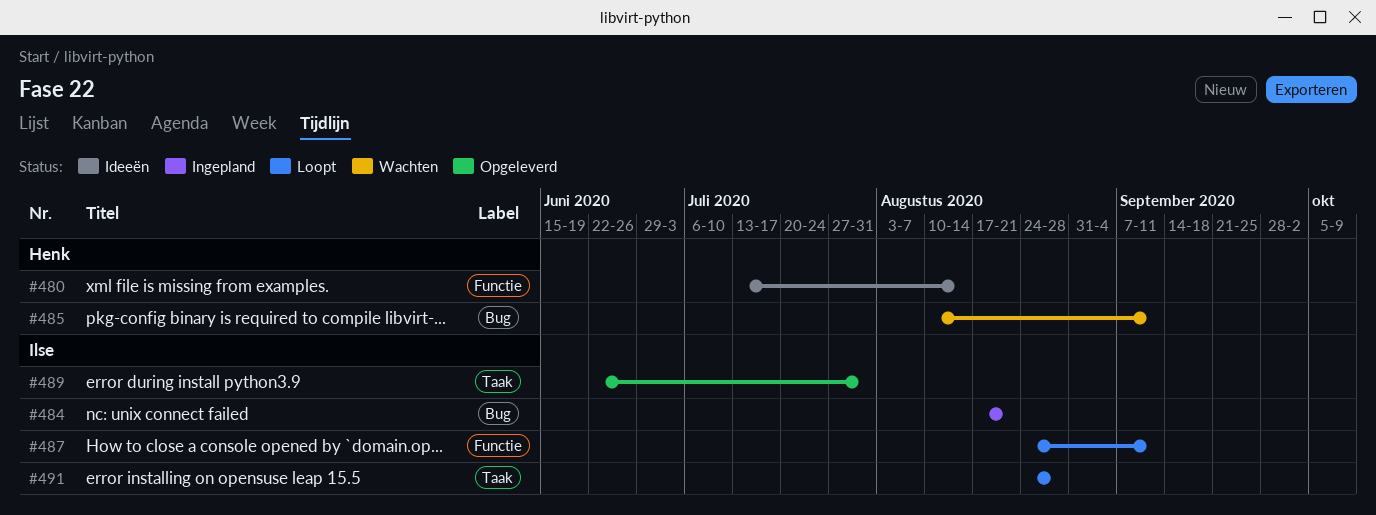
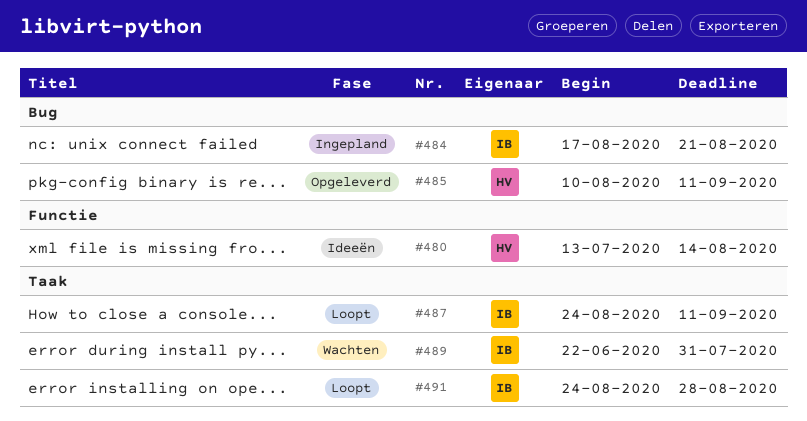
#485, status: Wachten -> Opgeleverd
#487, label: Functie -> Taak
#489, status: Opgeleverd -> Wachten

